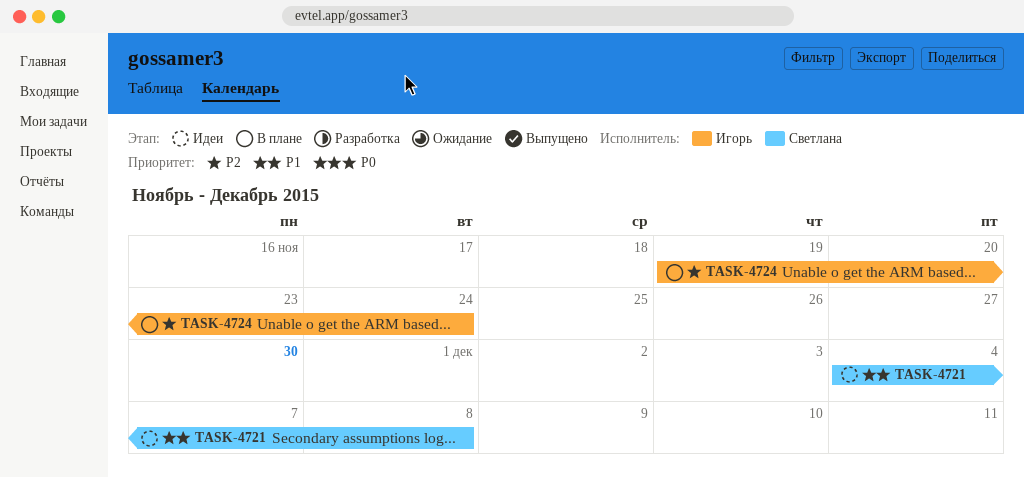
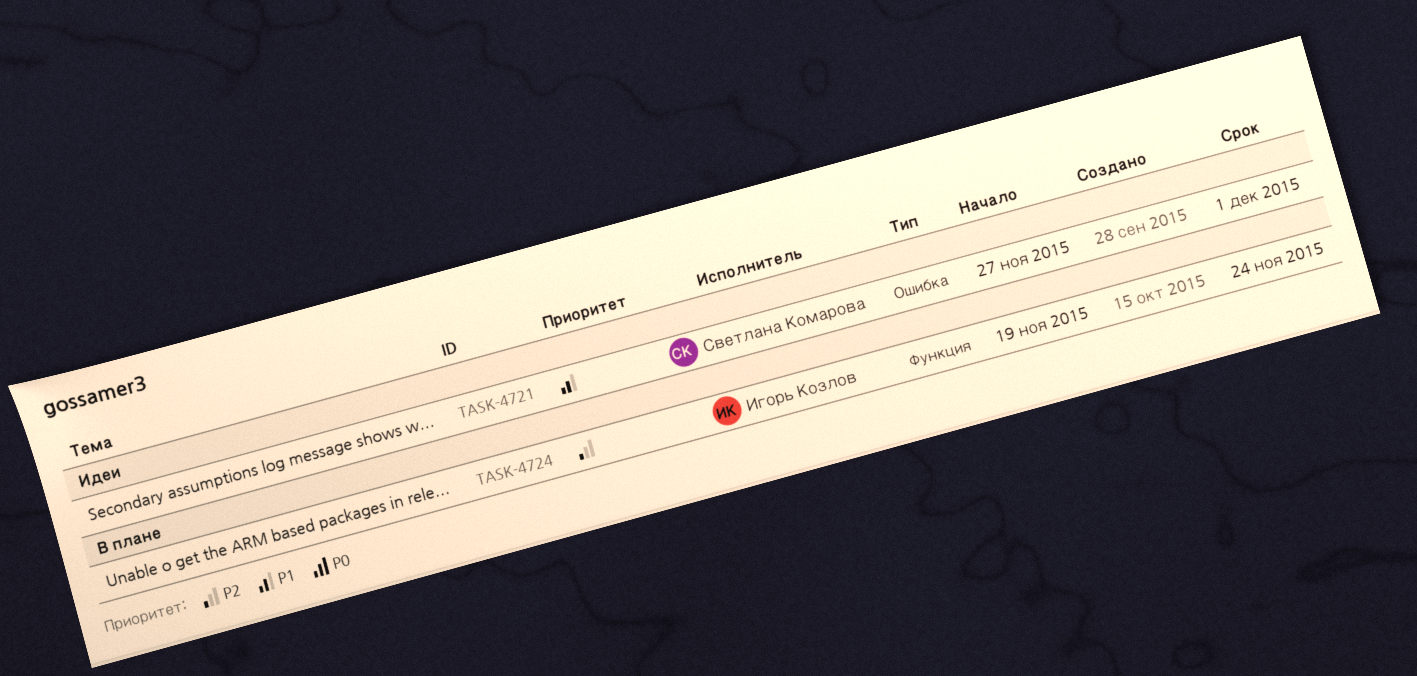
TASK-4721, start: Dec 4 -> Nov 27
TASK-4721, due: Dec 8 -> Dec 1

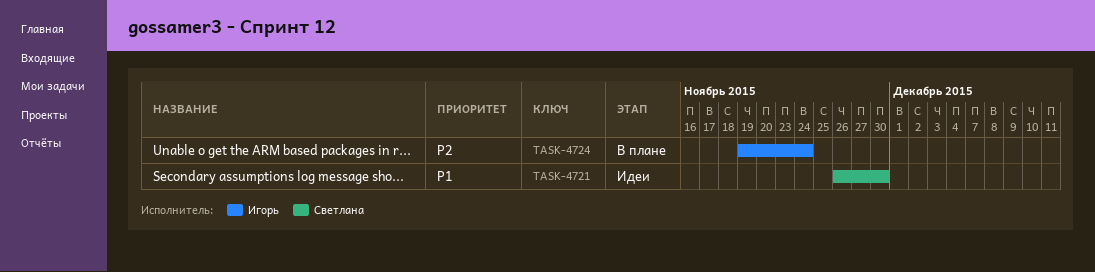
TASK-4721, start: Nov 27 -> Nov 26
TASK-4721, due: Dec 1 -> Nov 30

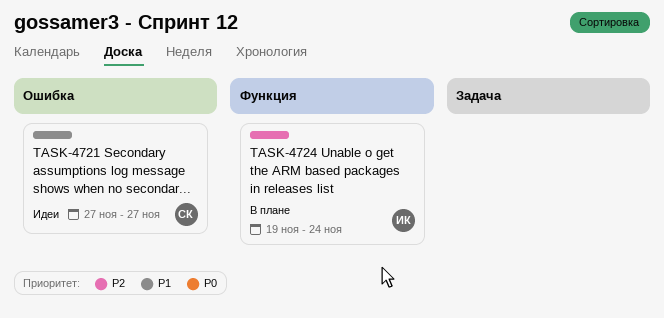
TASK-4721, start: Nov 26 -> Nov 27
TASK-4721, due: Nov 30 -> Nov 27

